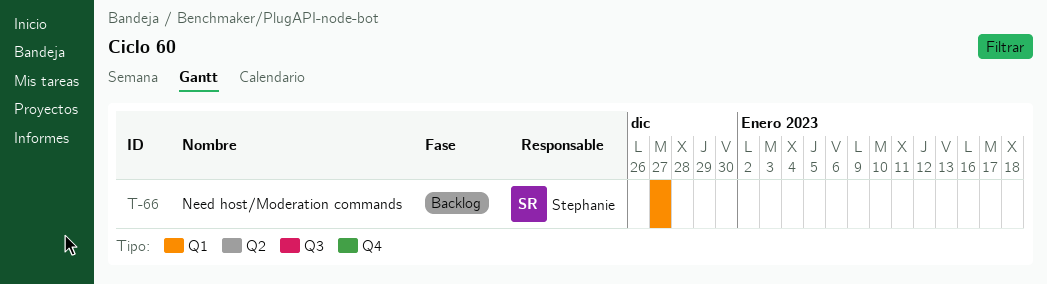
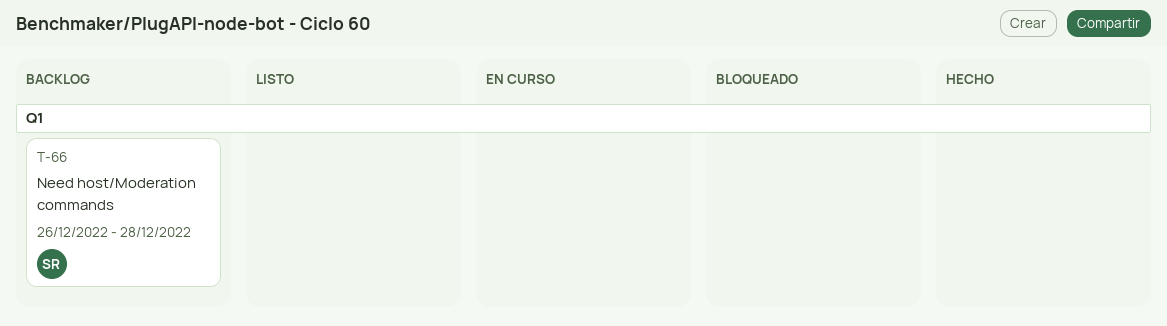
T-66, start: Dec 27 -> Dec 26
T-66, due: Dec 27 -> Dec 28

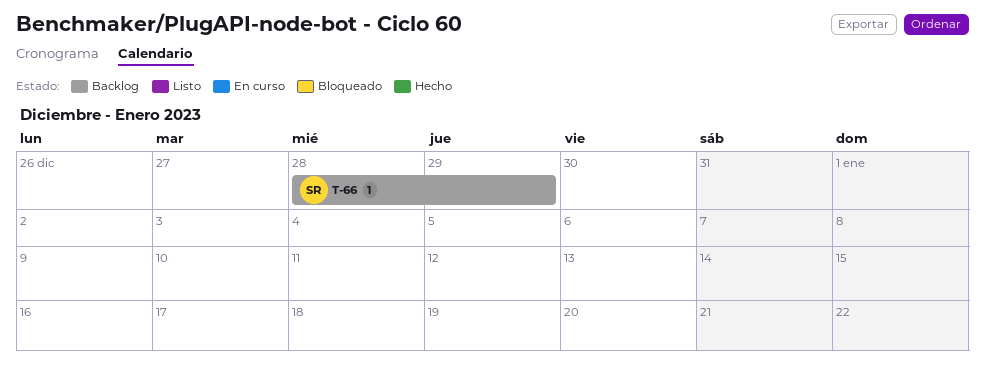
T-66, start: Dec 26 -> Dec 28
T-66, due: Dec 28 -> Dec 29

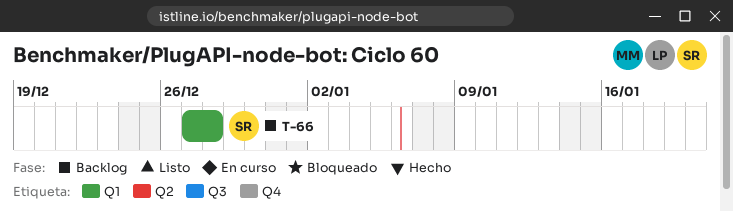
T-66, start: Dec 28 -> Dec 27
T-66, due: Dec 29 -> Dec 28

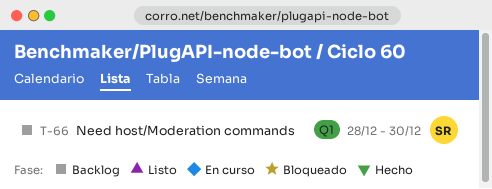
T-66, start: Dec 27 -> Dec 28
T-66, due: Dec 28 -> Dec 30

